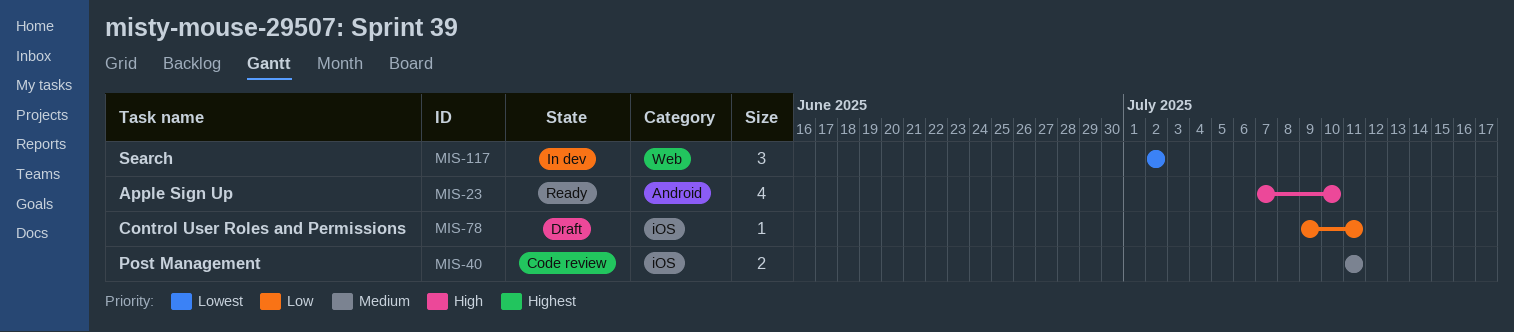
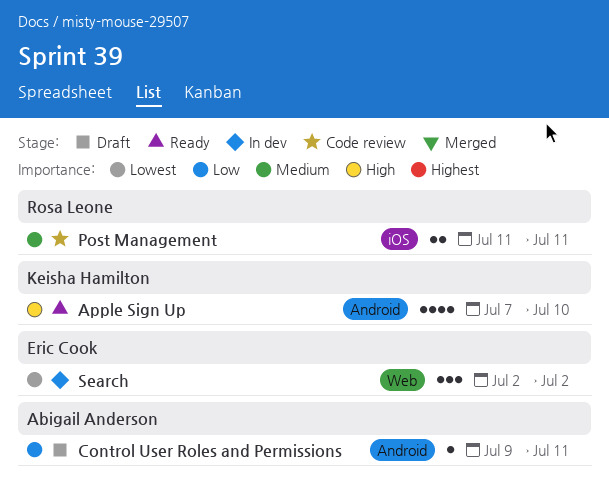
Control User Roles and Permissions, label: iOS -> Android

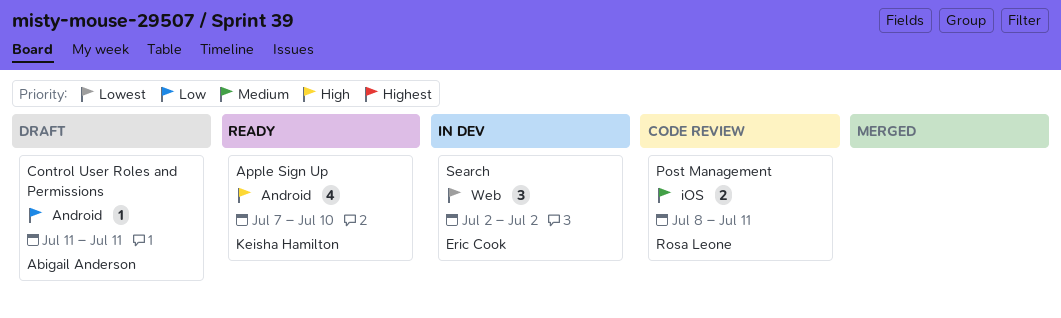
Control User Roles and Permissions, start: Jul 9 -> Jul 11
Post Management, start: Jul 11 -> Jul 8

